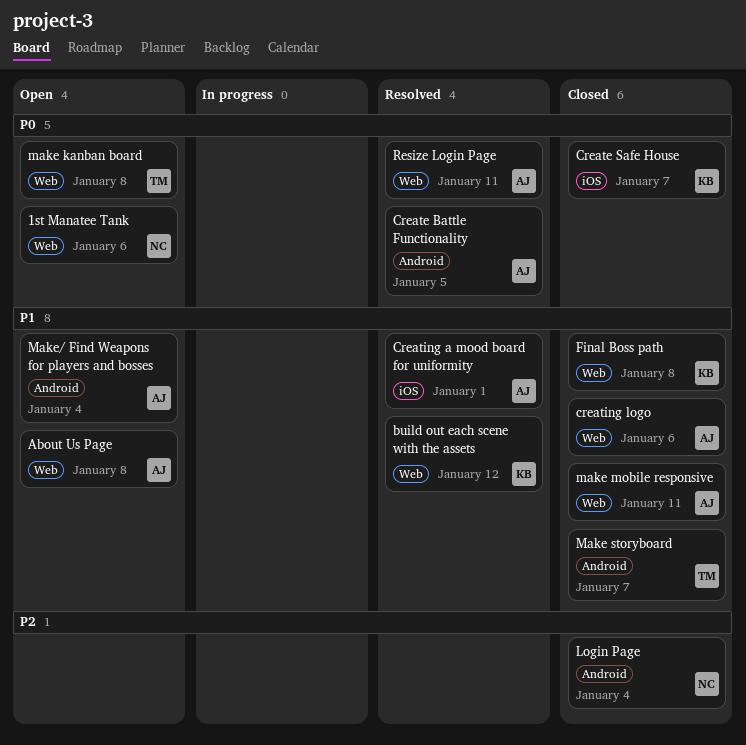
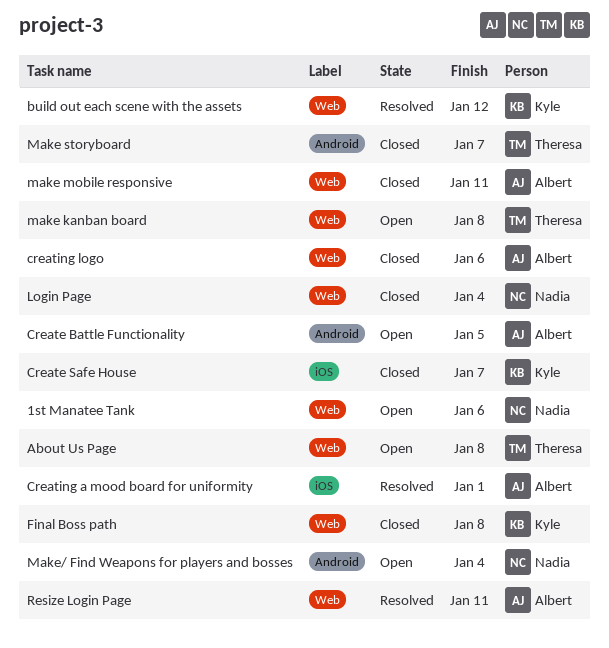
About Us Page, owner: Albert -> Theresa
Create Battle Functionality, status: Resolved -> Open
Login Page, label: Android -> Web
Make/ Find Weapons for players and bosses, owner: Albert -> Nadia

